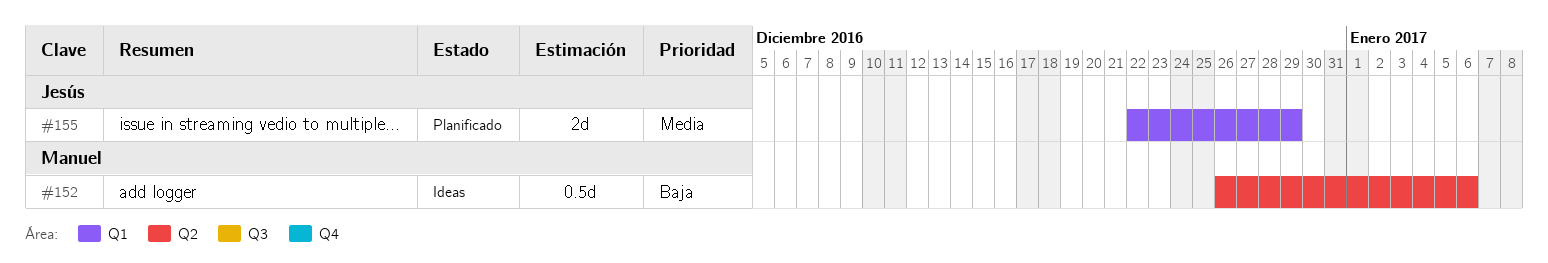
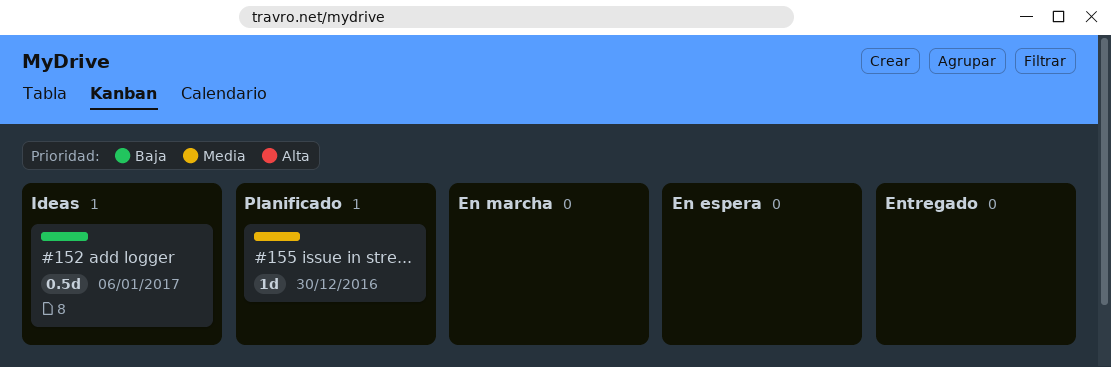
#155, estimate: 2d -> 1d
#155, due: Dec 29 -> Dec 30

